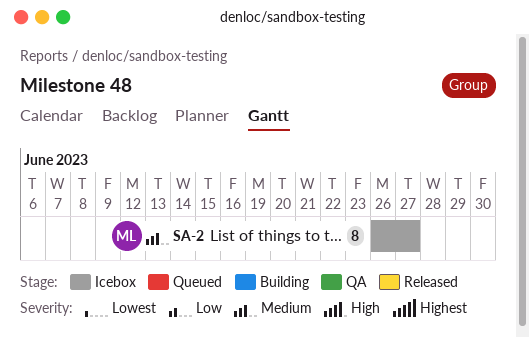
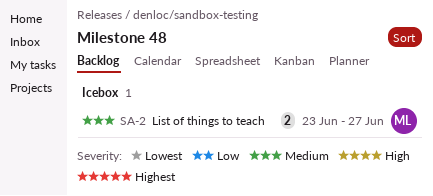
SA-2, estimate: 8 -> 2
SA-2, start: Jun 26 -> Jun 23

